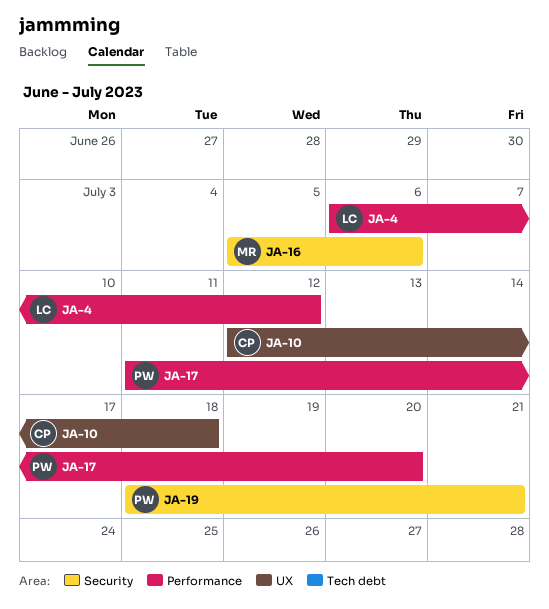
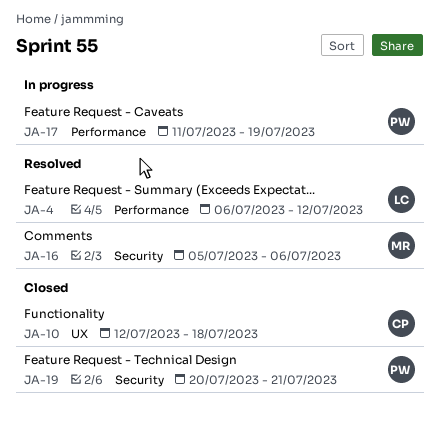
JA-17, due: Jul 20 -> Jul 19
JA-19, start: Jul 18 -> Jul 20

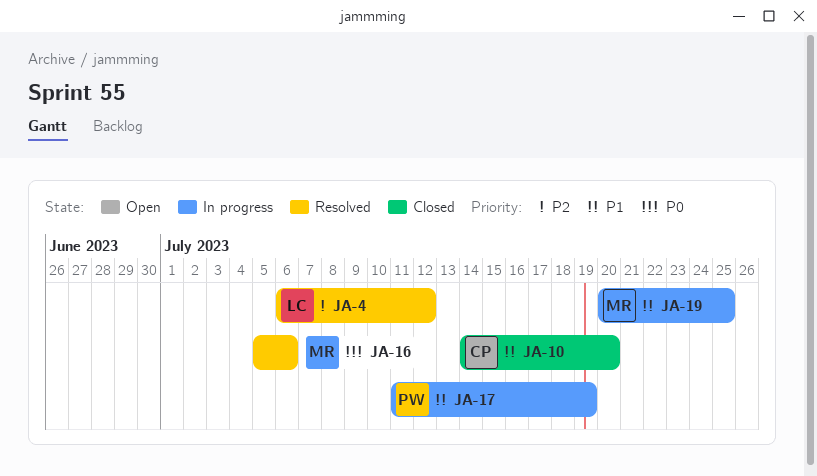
JA-10, start: Jul 12 -> Jul 14
JA-10, due: Jul 18 -> Jul 20
JA-19, status: Closed -> In progress
JA-19, owner: PW -> MR
JA-19, due: Jul 21 -> Jul 25

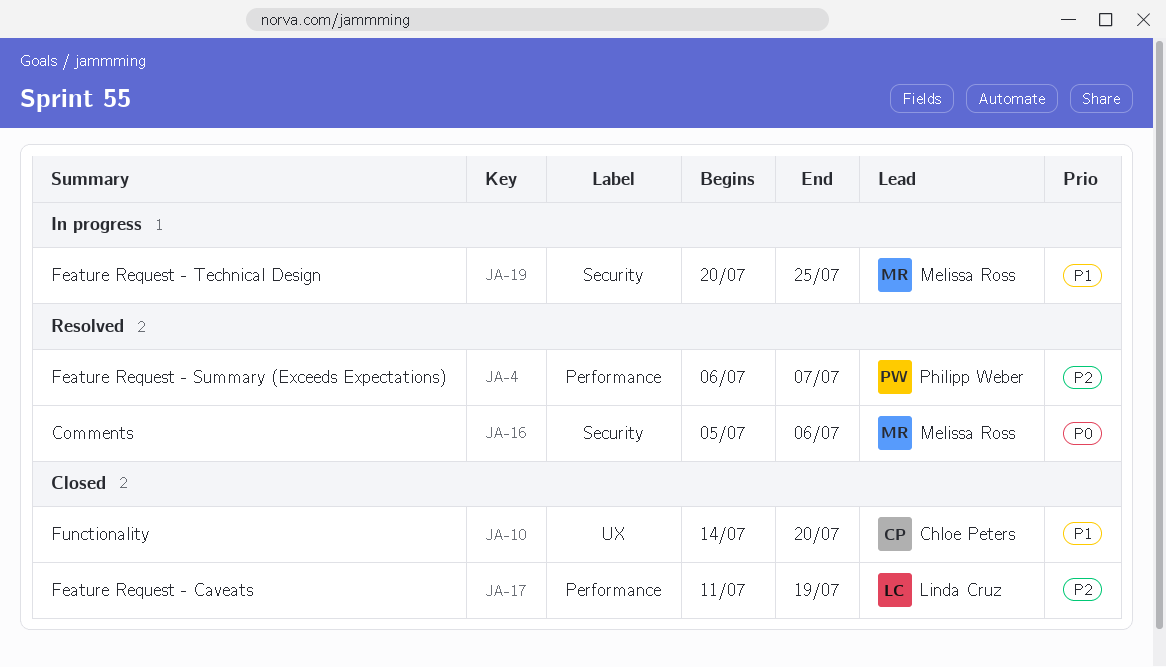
JA-4, owner: Linda Cruz -> Philipp Weber
JA-4, due: Jul 12 -> Jul 7
JA-17, status: In progress -> Closed
JA-17, owner: Philipp Weber -> Linda Cruz
JA-17, priority: P1 -> P2

